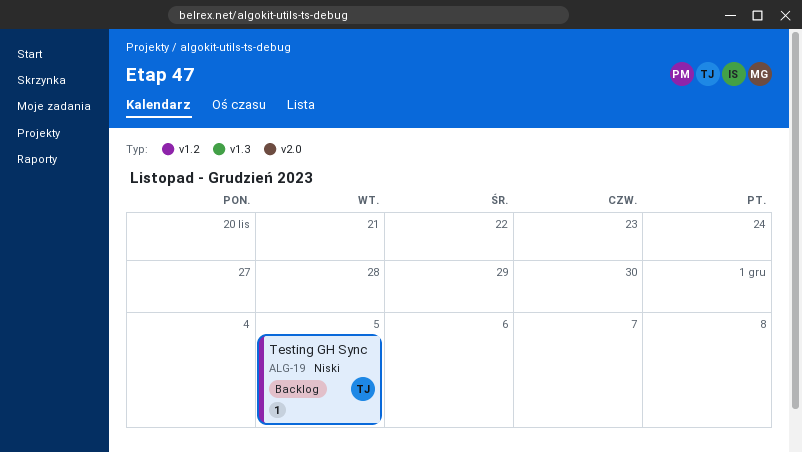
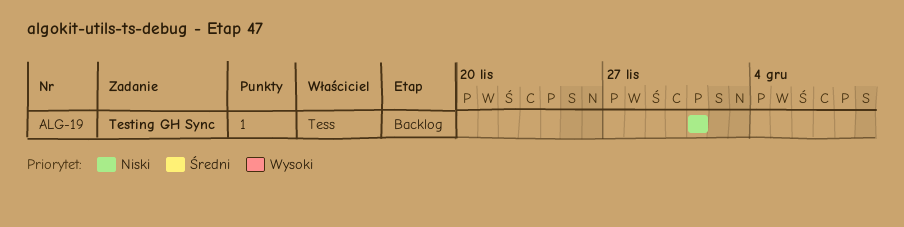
ALG-19, due: Dec 5 -> Dec 1

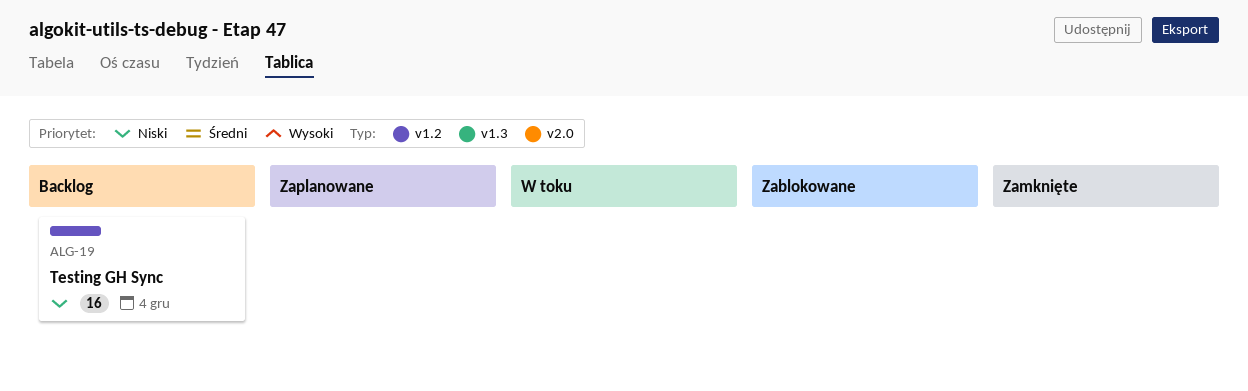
ALG-19, estimate: 1 -> 16
ALG-19, due: Dec 1 -> Dec 4

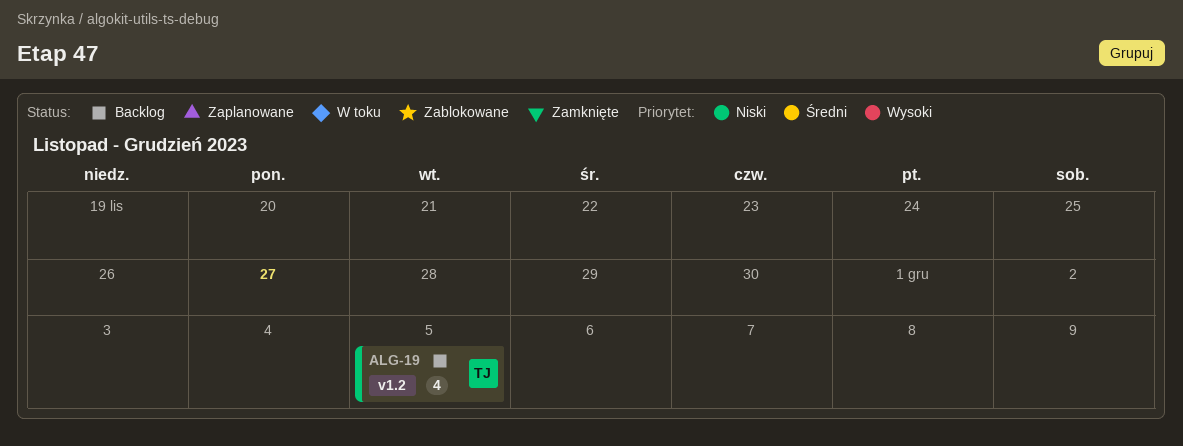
ALG-19, estimate: 16 -> 4
ALG-19, due: Dec 4 -> Dec 5

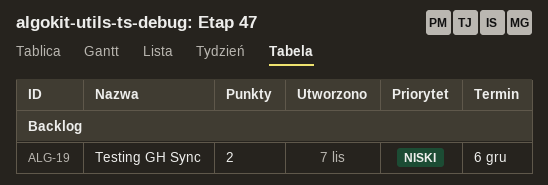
ALG-19, estimate: 4 -> 2
ALG-19, due: Dec 5 -> Dec 6

